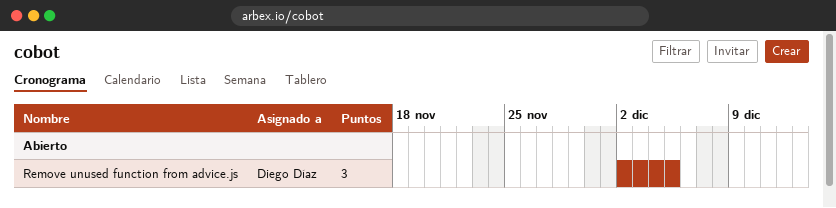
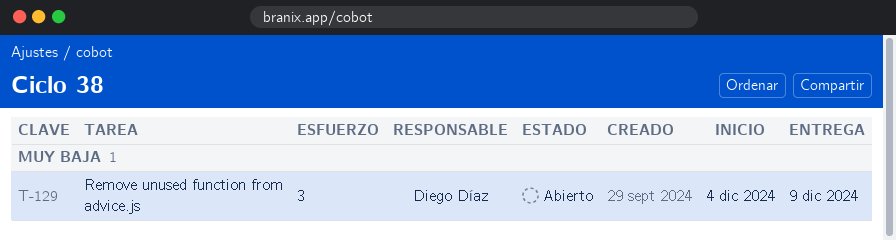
Remove unused function from advice.js, start: Dec 2 -> Dec 4
Remove unused function from advice.js, due: Dec 5 -> Dec 9

